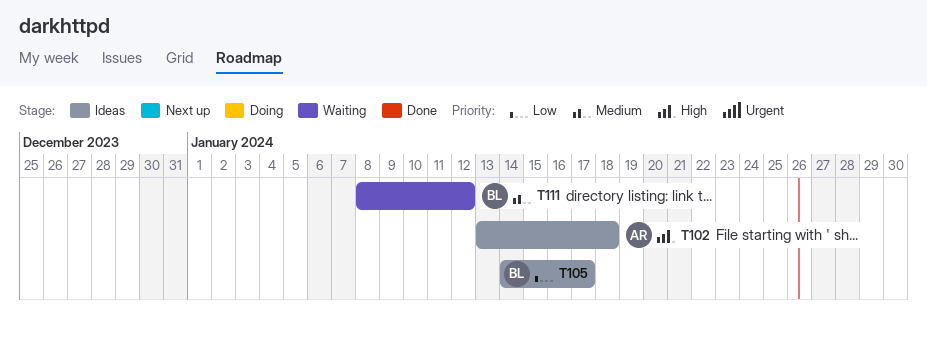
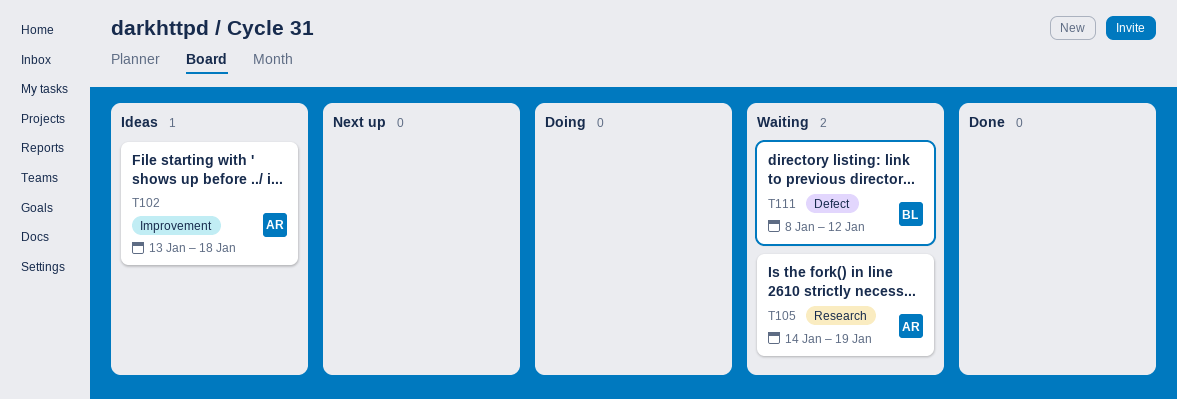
T105, status: Ideas -> Waiting
T105, owner: BL -> AR
T105, due: Jan 17 -> Jan 19

